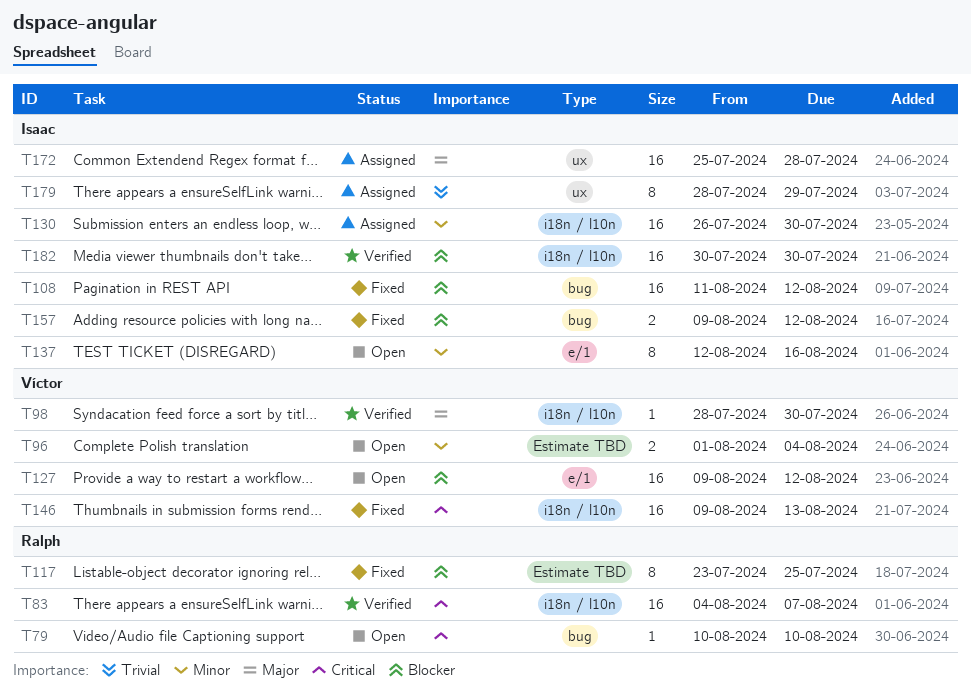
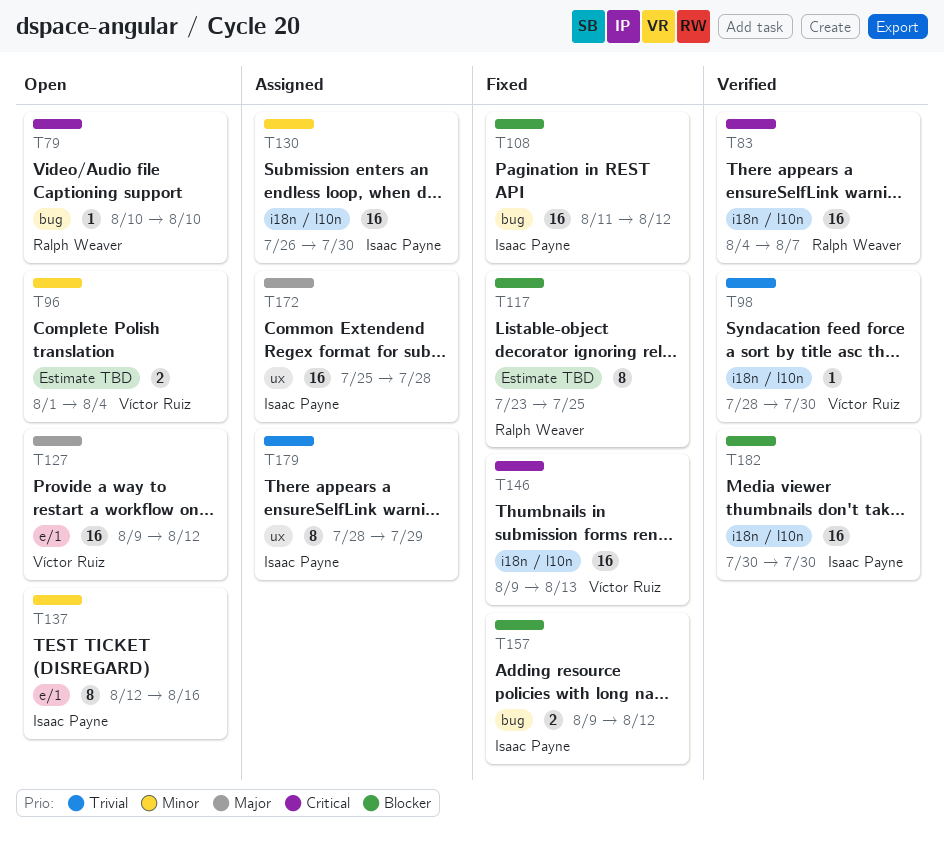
T98, priority: Major -> Trivial
T127, priority: Blocker -> Major

